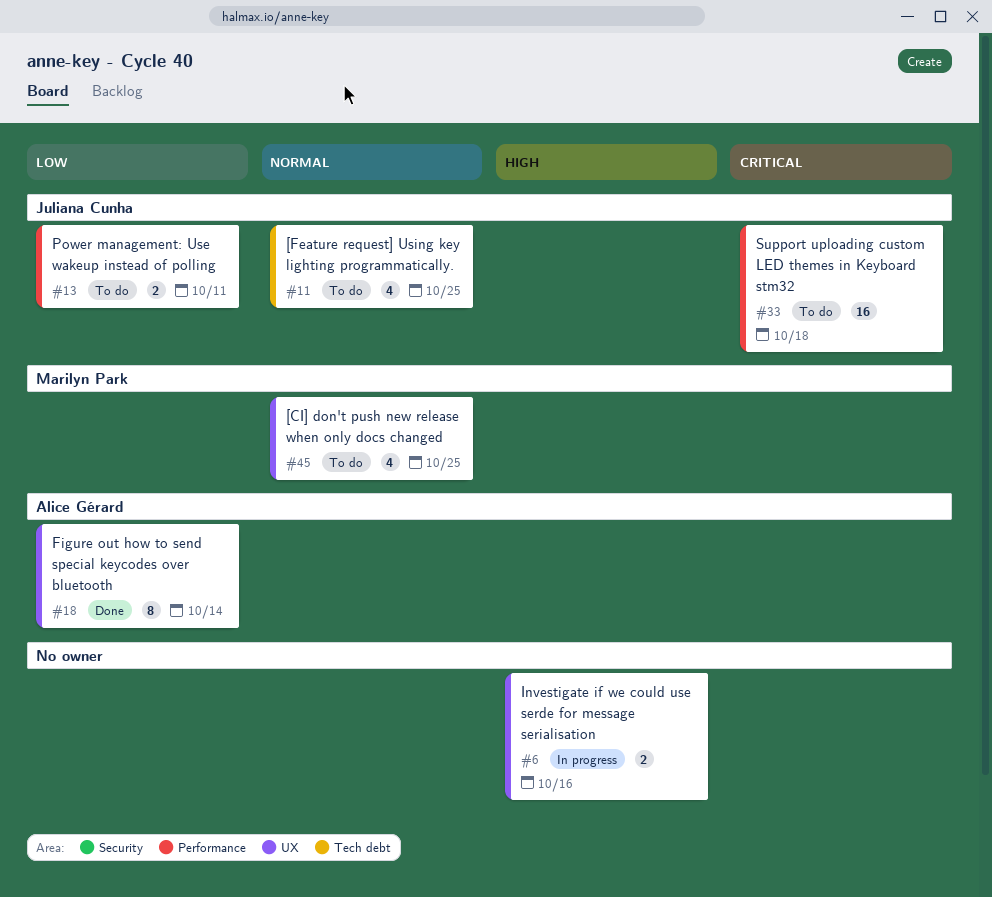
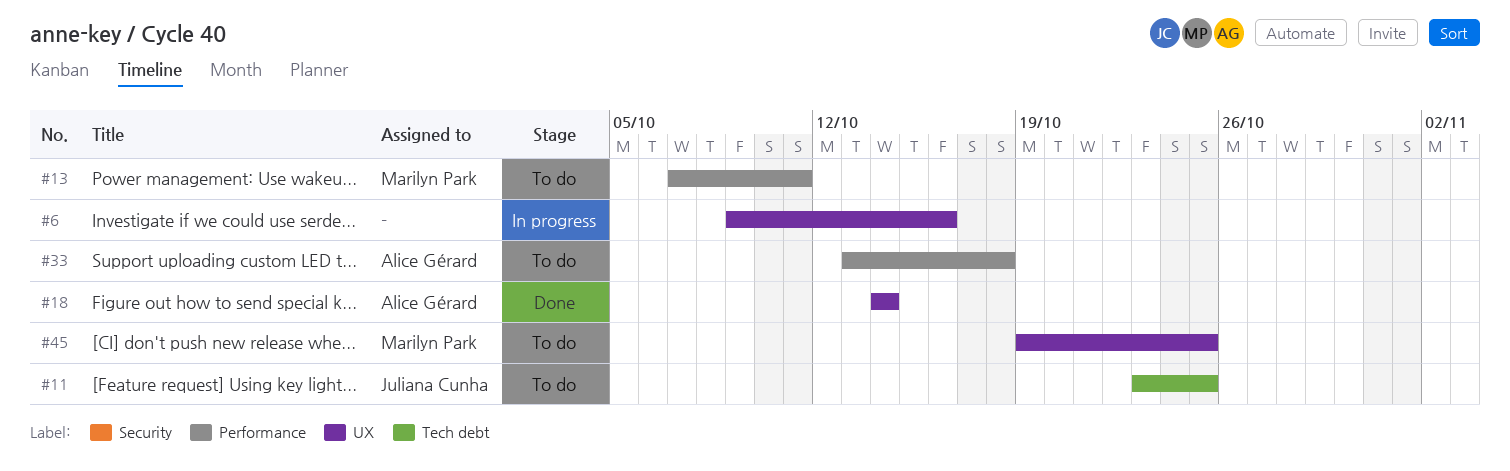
#13, owner: Juliana Cunha -> Marilyn Park
#33, owner: Juliana Cunha -> Alice Gérard

